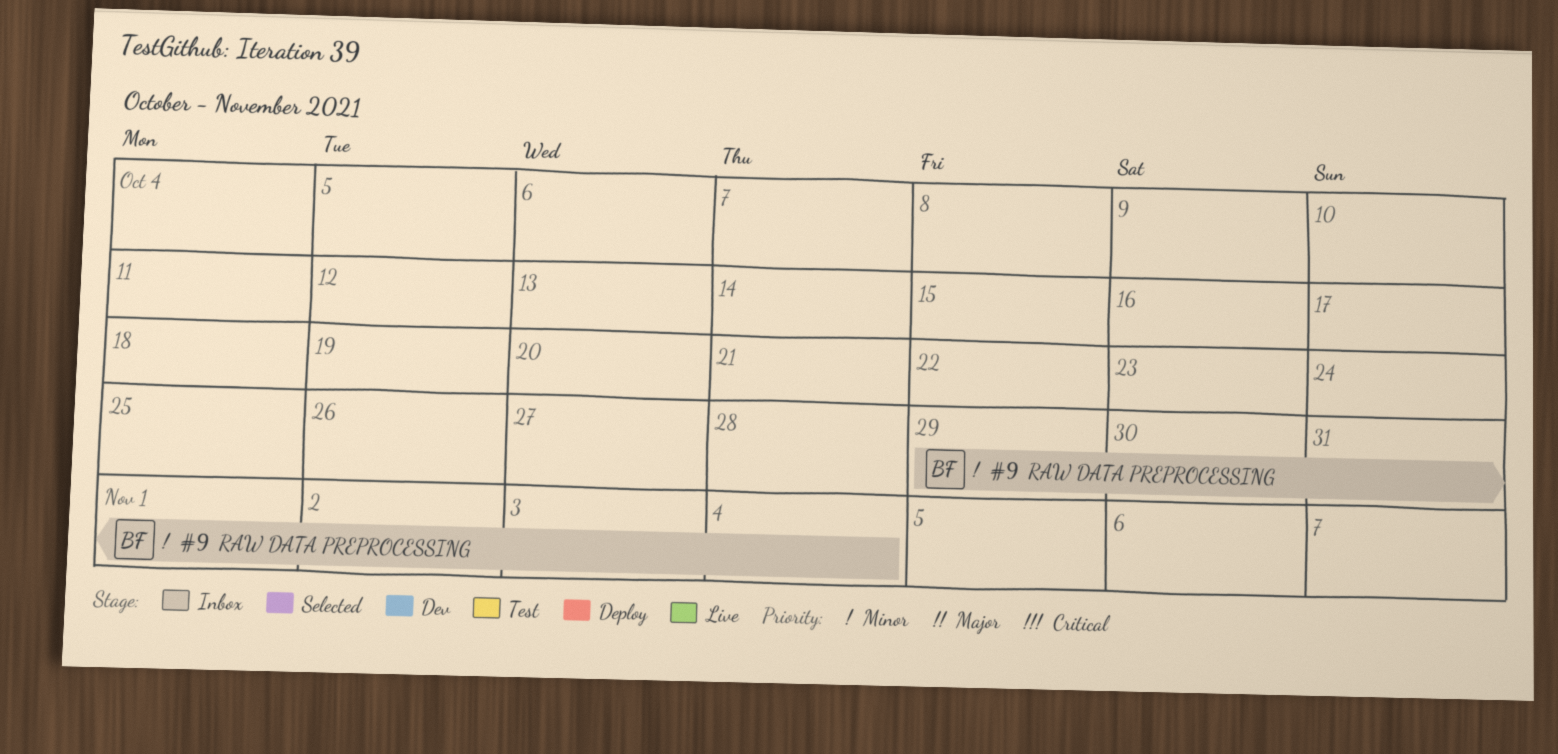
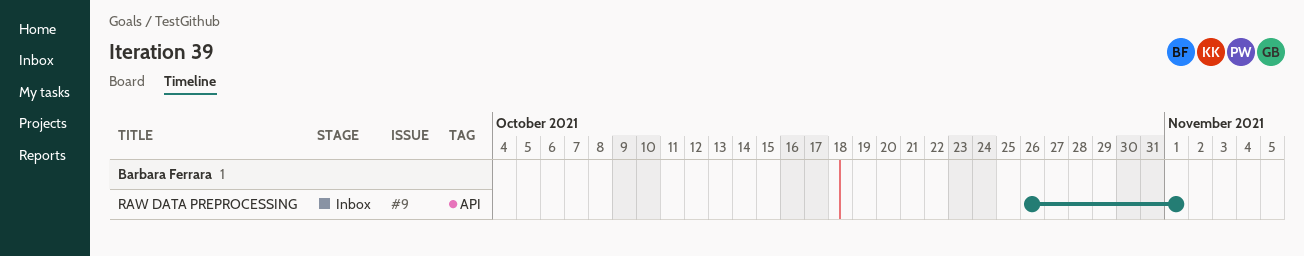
#9, start: Oct 29 -> Oct 26
#9, due: Nov 4 -> Nov 1

